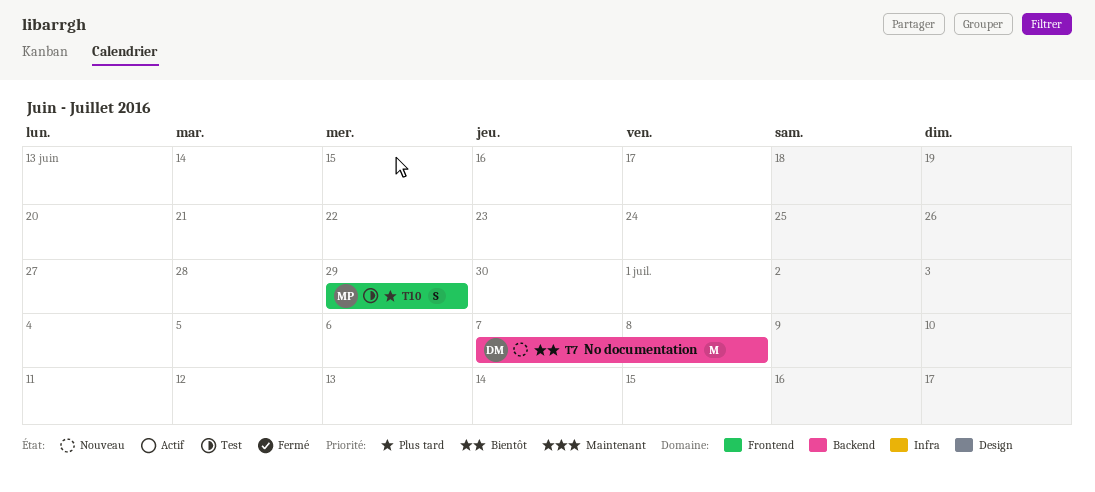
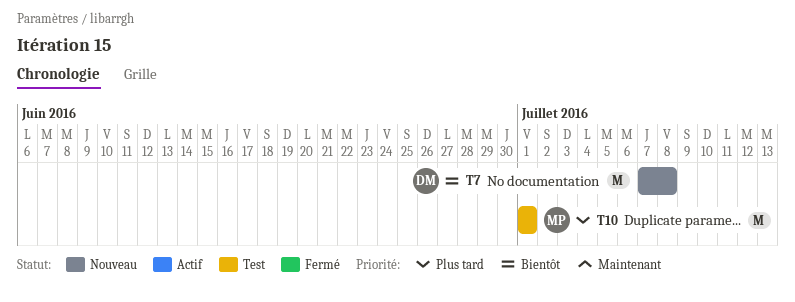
T10, estimate: S -> M
T10, start: Jun 29 -> Jul 1
T10, due: Jun 29 -> Jul 1

